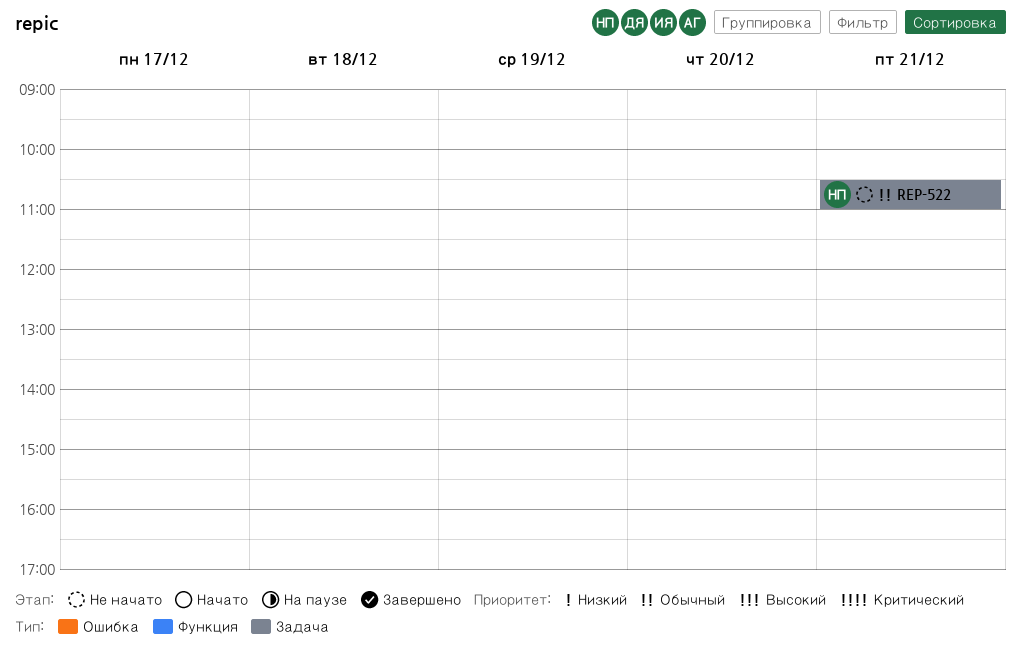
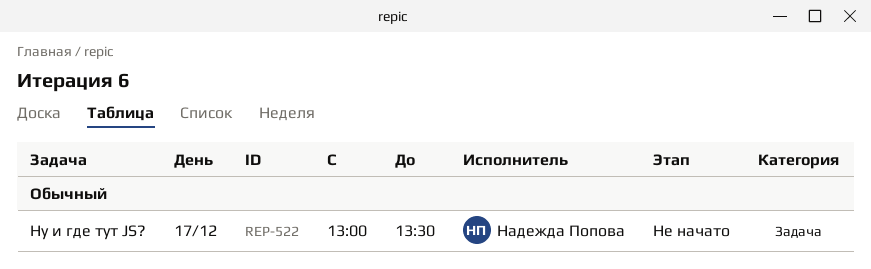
REP-522, day: Dec 21 -> Dec 17
REP-522, begins: 10:30 -> 13:00
REP-522, ends: 11:00 -> 13:30

